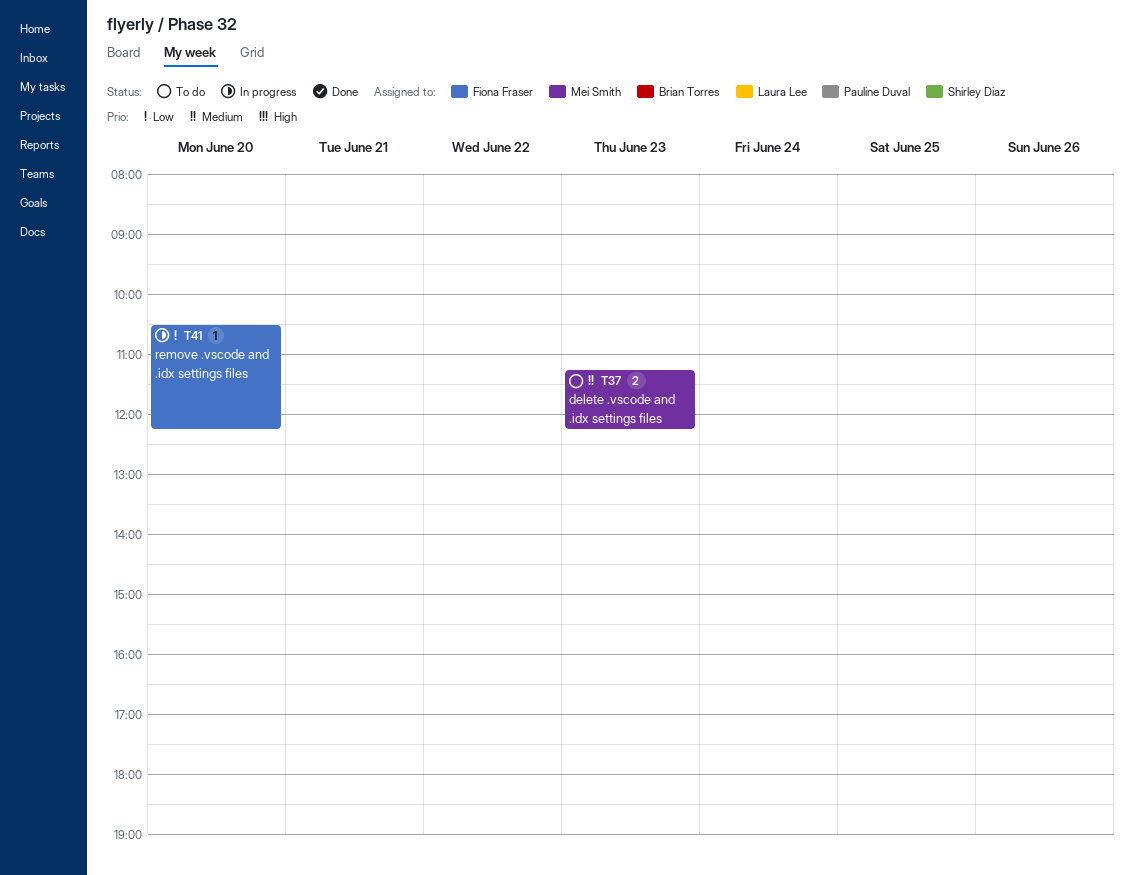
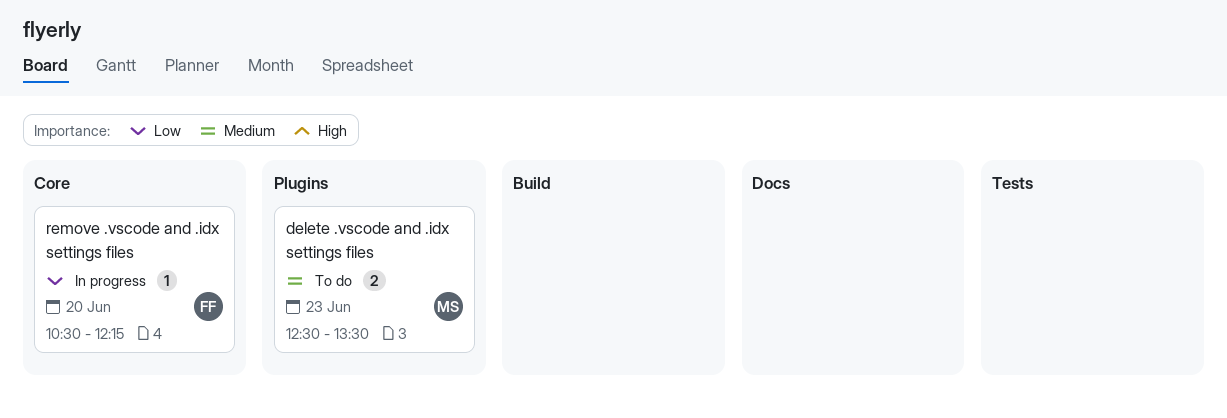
delete .vscode and .idx settings files, begins: 11:15 -> 12:30
delete .vscode and .idx settings files, ends: 12:15 -> 13:30

